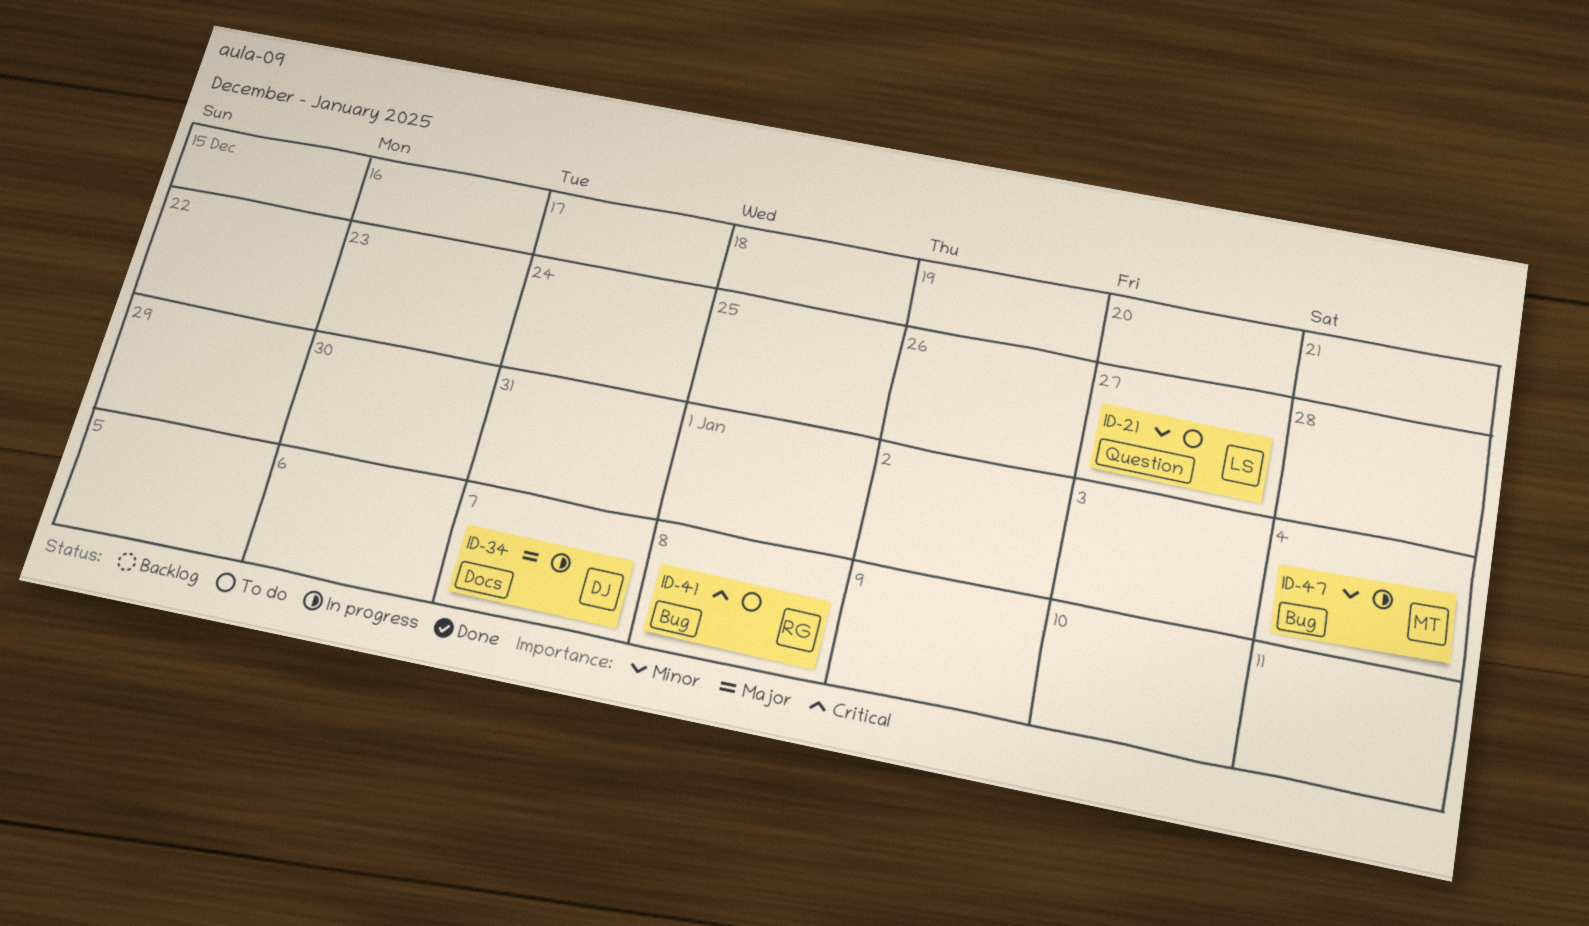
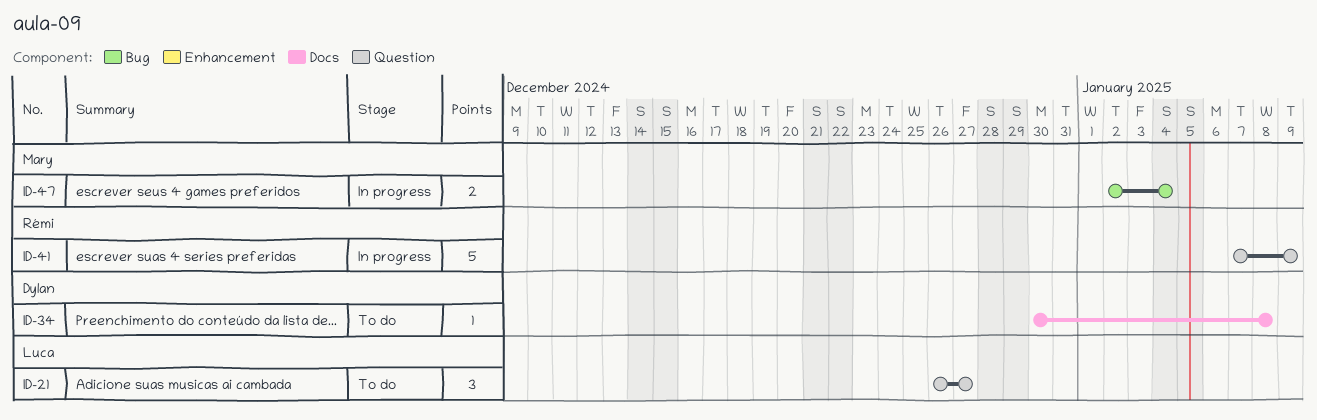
ID-34, status: In progress -> To do
ID-34, due: Jan 7 -> Jan 8
ID-41, status: To do -> In progress
ID-41, label: Bug -> Question
ID-41, due: Jan 8 -> Jan 9

